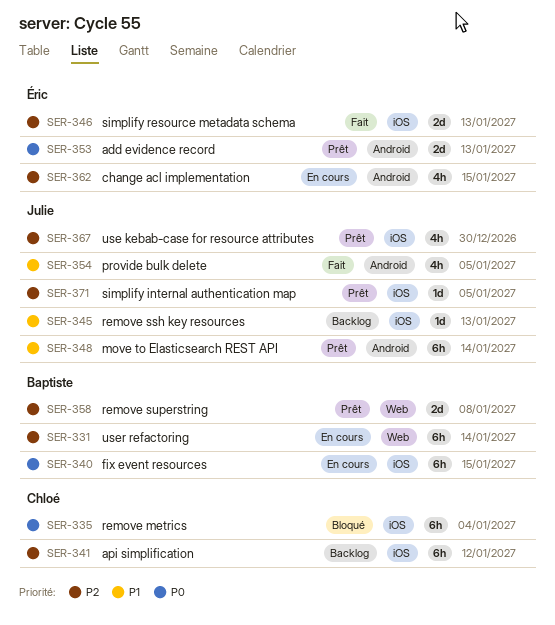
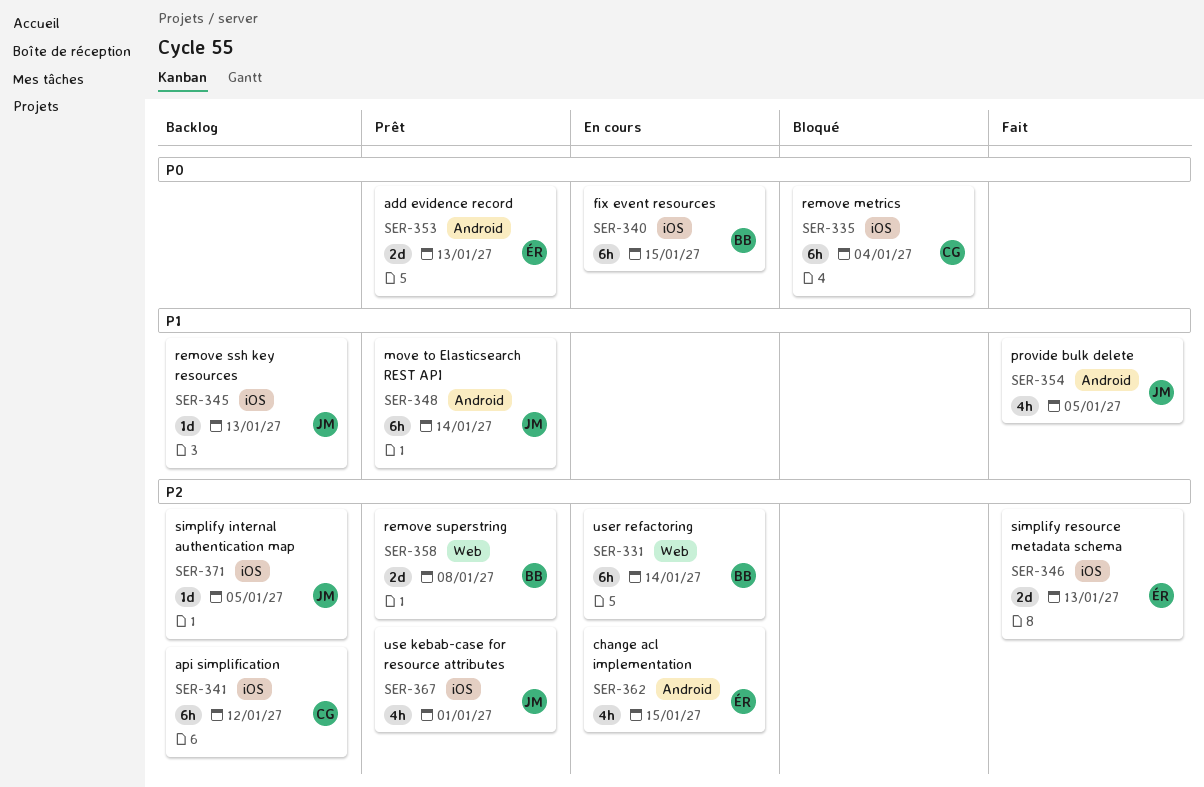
SER-367, due: Dec 30 -> Jan 1
SER-371, status: Prêt -> Backlog

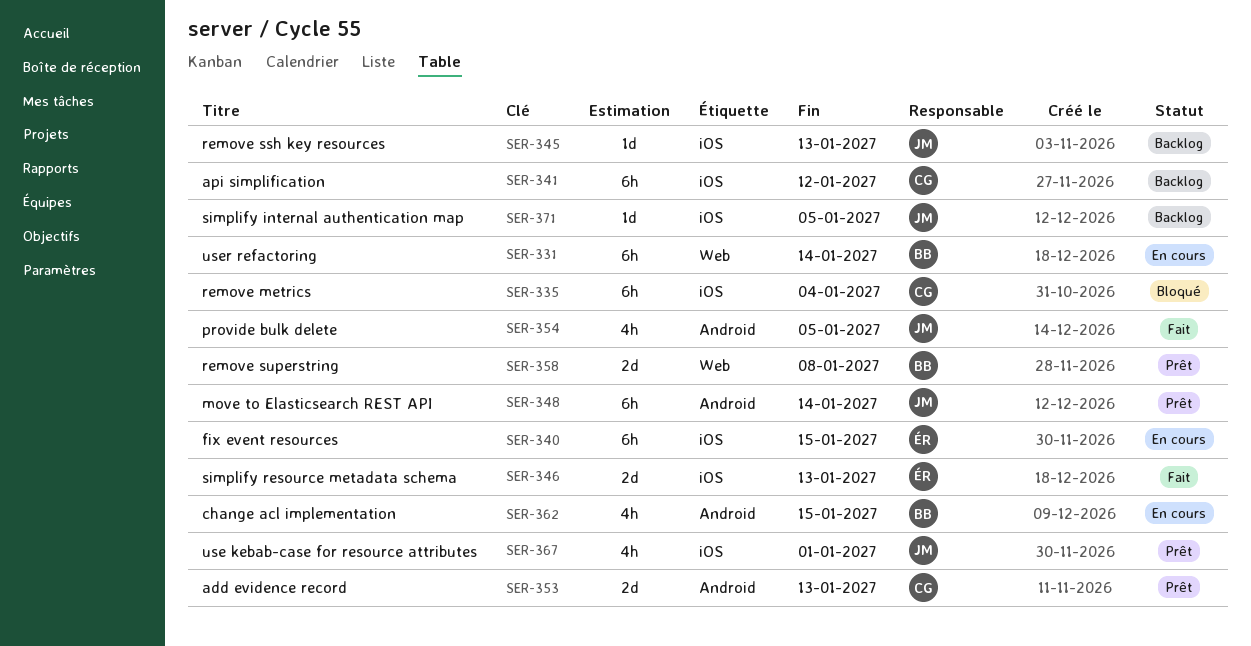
SER-340, owner: BB -> ÉR
SER-353, owner: ÉR -> CG
SER-362, owner: ÉR -> BB

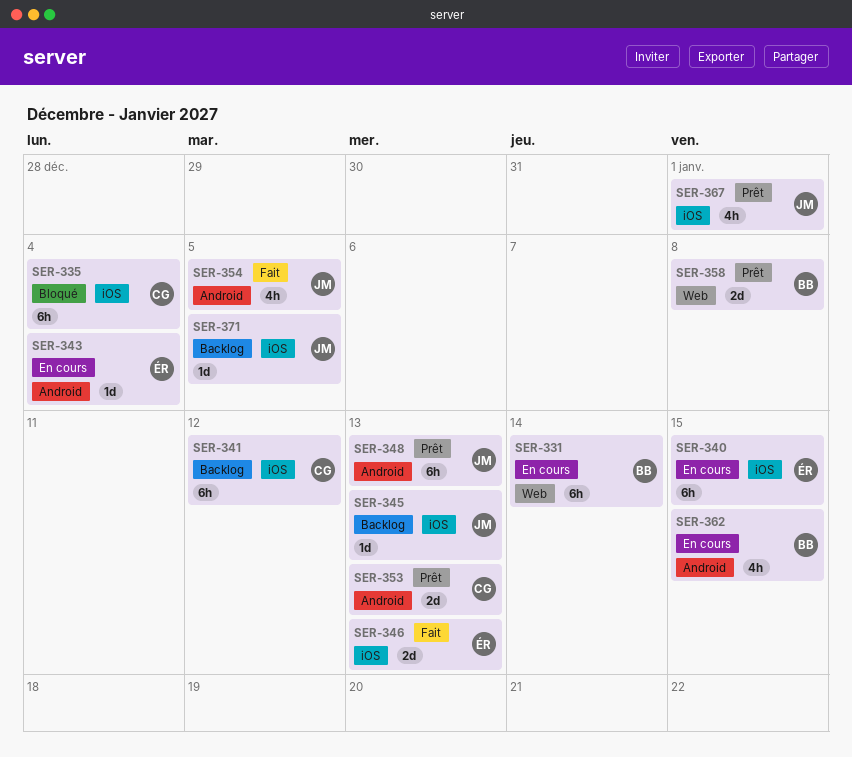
SER-343: none -> present
SER-348, due: Jan 14 -> Jan 13

